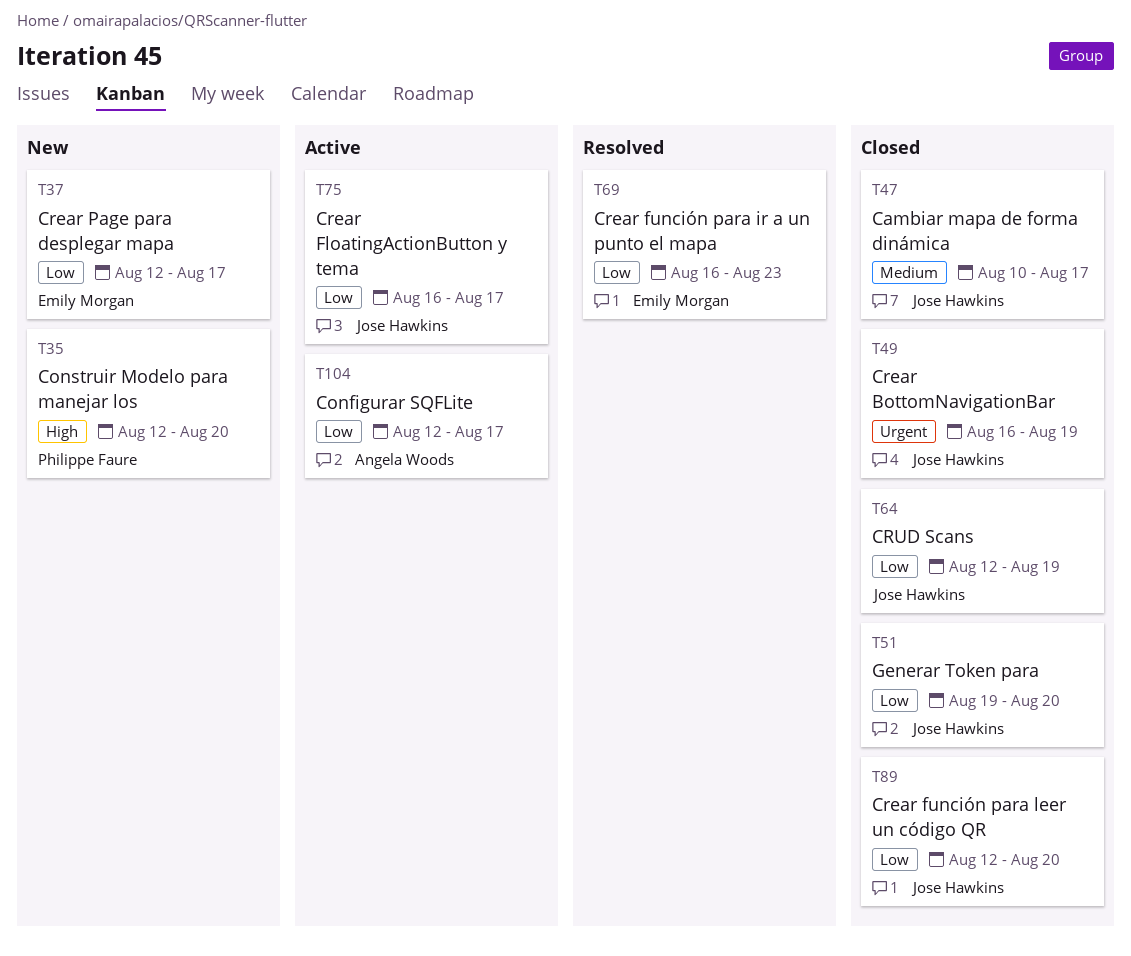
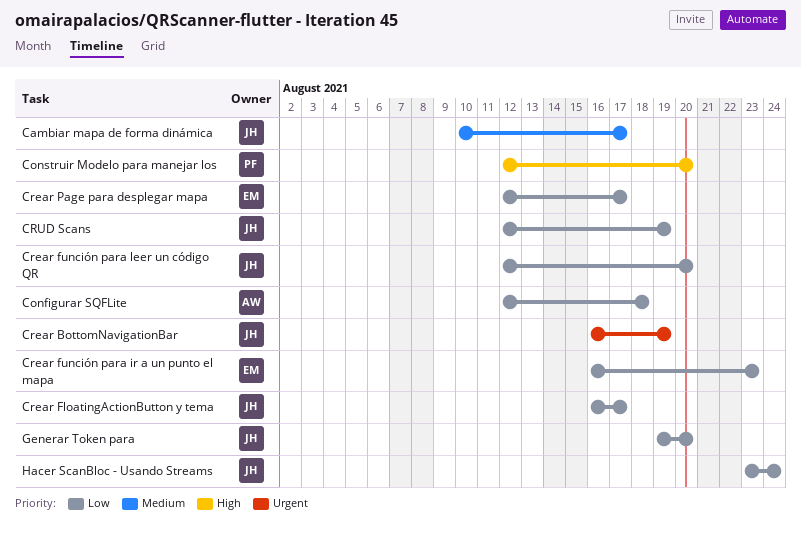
Configurar SQFLite, due: Aug 17 -> Aug 18
Hacer ScanBloc - Usando Streams: none -> present

